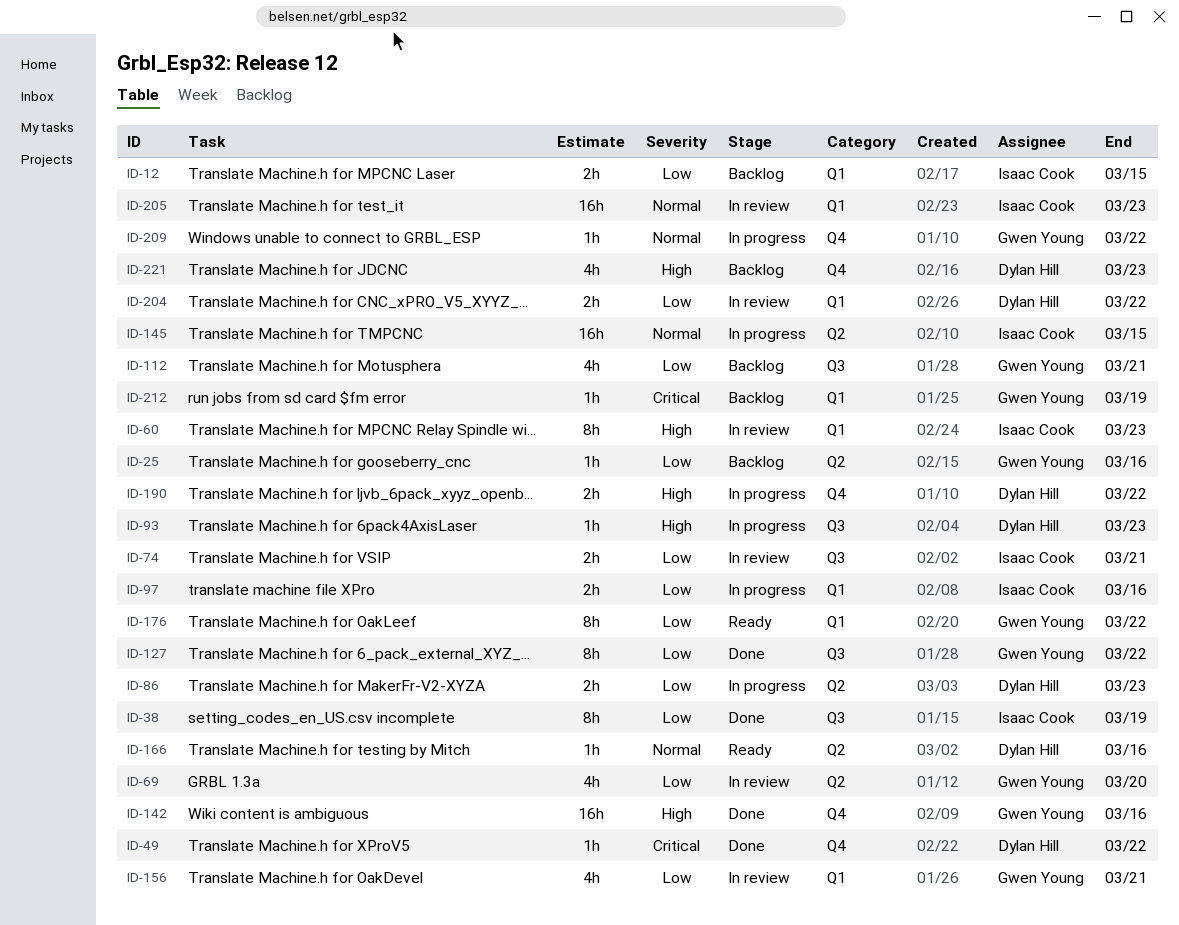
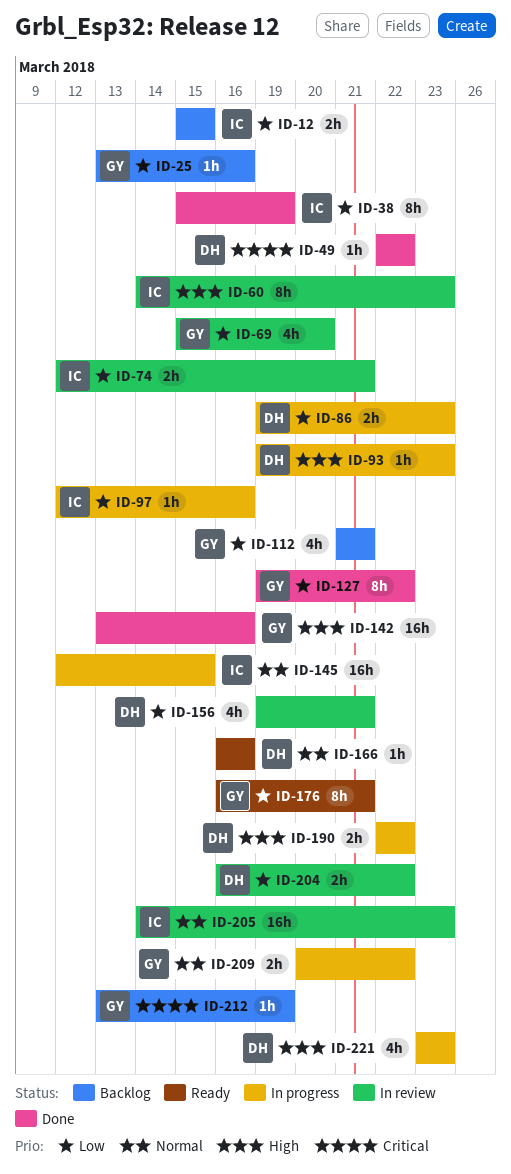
ID-97, estimate: 2h -> 1h
ID-156, owner: Gwen Young -> Dylan Hill
ID-176, due: Mar 22 -> Mar 21
ID-209, estimate: 1h -> 2h
ID-221, status: Backlog -> In progress

